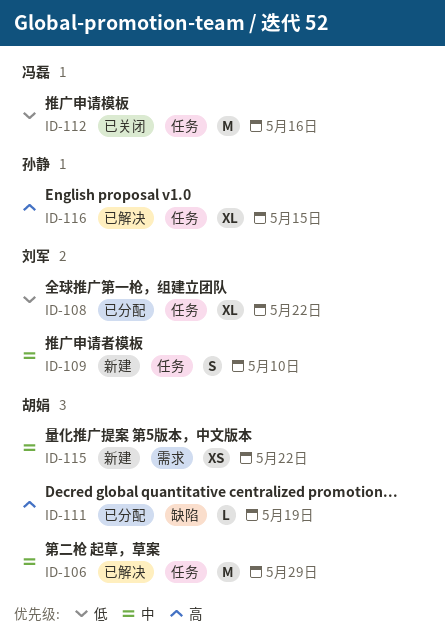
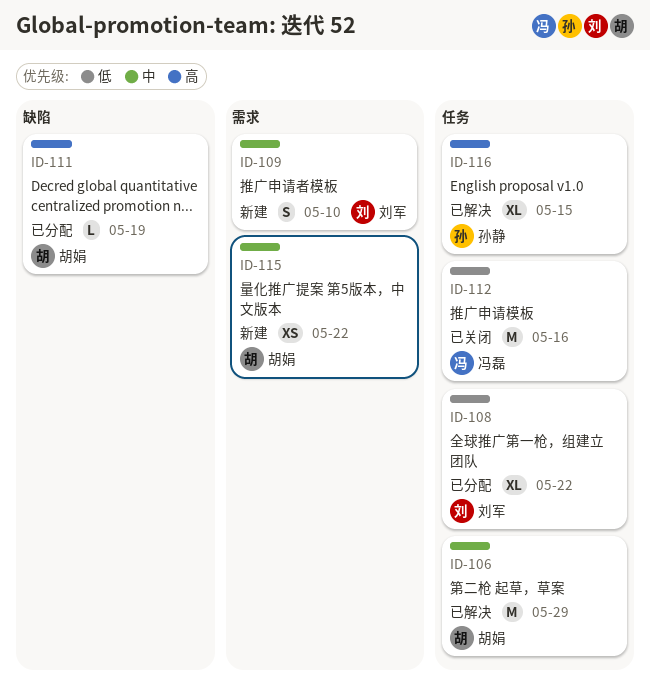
ID-109, label: 任务 -> 需求

